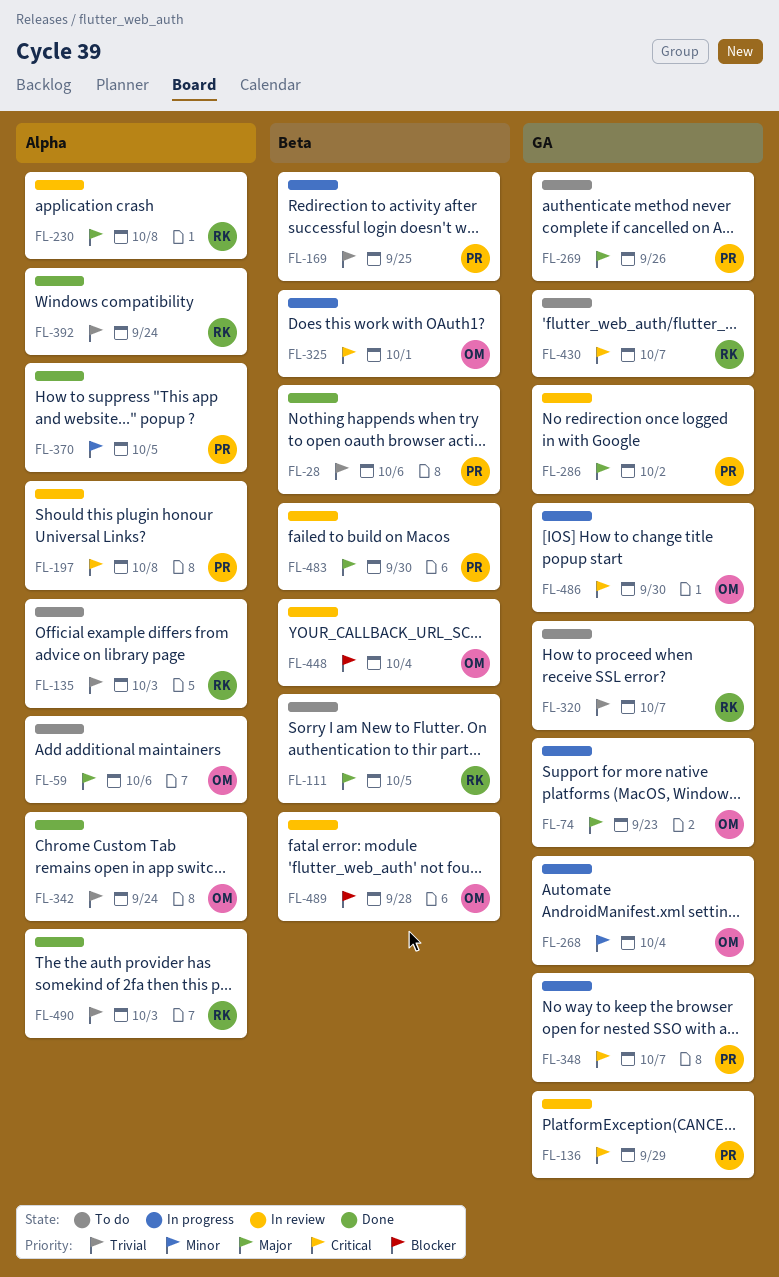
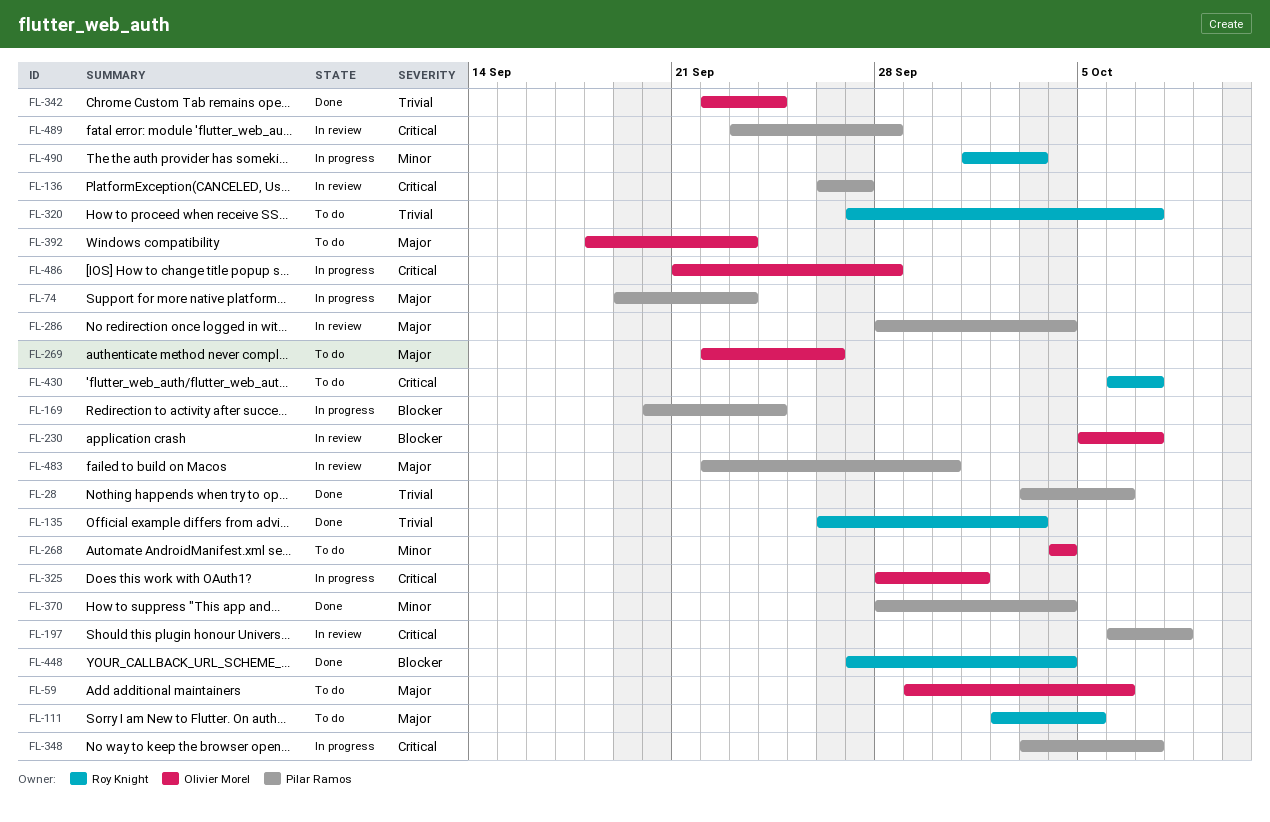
FL-74, owner: Olivier Morel -> Pilar Ramos
FL-135, status: To do -> Done
FL-136, due: Sep 29 -> Sep 27
FL-169, priority: Trivial -> Blocker
FL-169, due: Sep 25 -> Sep 24
FL-230, owner: Roy Knight -> Olivier Morel
FL-230, priority: Major -> Blocker
FL-230, due: Oct 8 -> Oct 7
FL-268, status: In progress -> To do
FL-269, owner: Pilar Ramos -> Olivier Morel
FL-286, due: Oct 2 -> Oct 4
FL-370, due: Oct 5 -> Oct 4
FL-392, status: Done -> To do
FL-392, owner: Roy Knight -> Olivier Morel
FL-392, priority: Trivial -> Major
FL-392, due: Sep 24 -> Sep 23
FL-448, status: In review -> Done
FL-448, owner: Olivier Morel -> Roy Knight
FL-486, due: Sep 30 -> Sep 28
FL-489, owner: Olivier Morel -> Pilar Ramos
FL-489, priority: Blocker -> Critical
FL-490, status: Done -> In progress
FL-490, priority: Trivial -> Minor

